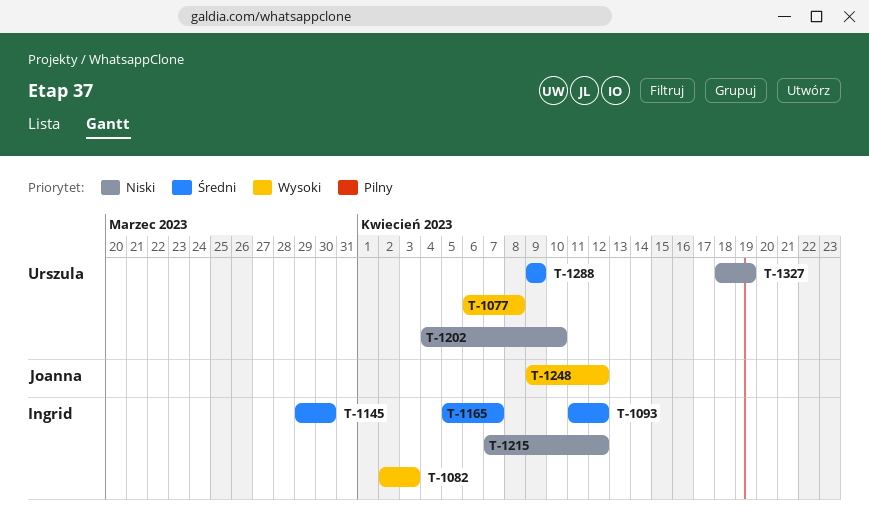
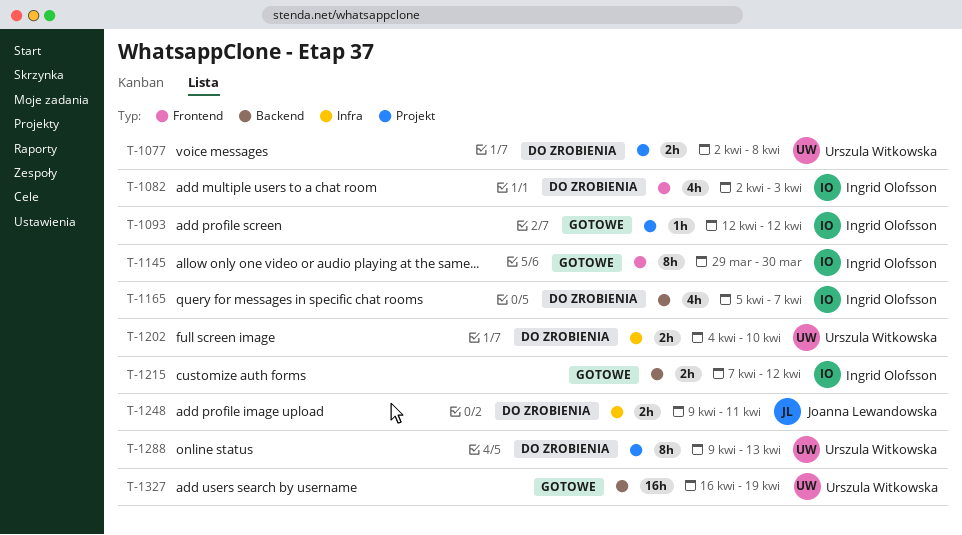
T-1077, start: Apr 6 -> Apr 2
T-1093, start: Apr 11 -> Apr 12
T-1248, due: Apr 12 -> Apr 11
T-1288, due: Apr 9 -> Apr 13
T-1327, start: Apr 18 -> Apr 16

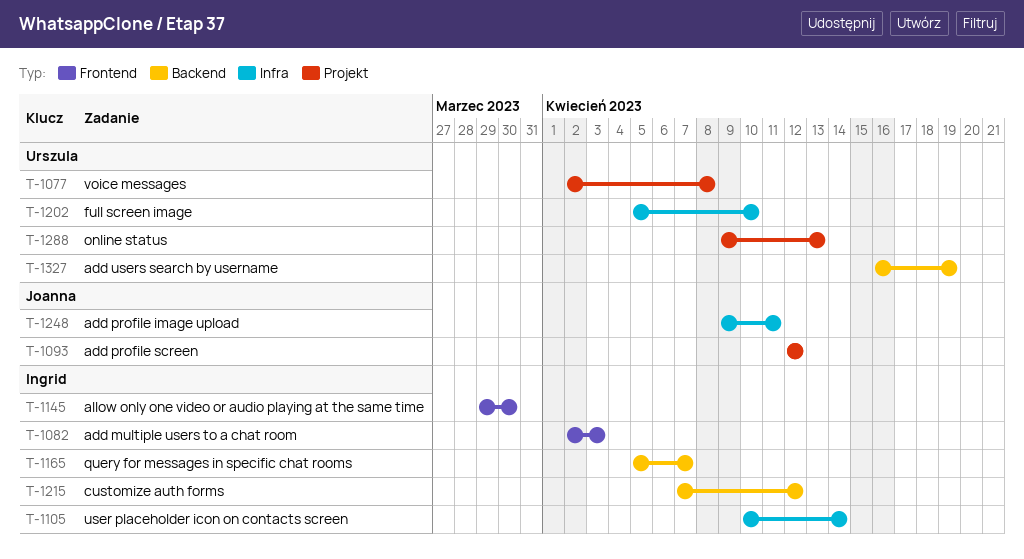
T-1093, owner: Ingrid Olofsson -> Joanna Lewandowska
T-1105: none -> present
T-1202, start: Apr 4 -> Apr 5

